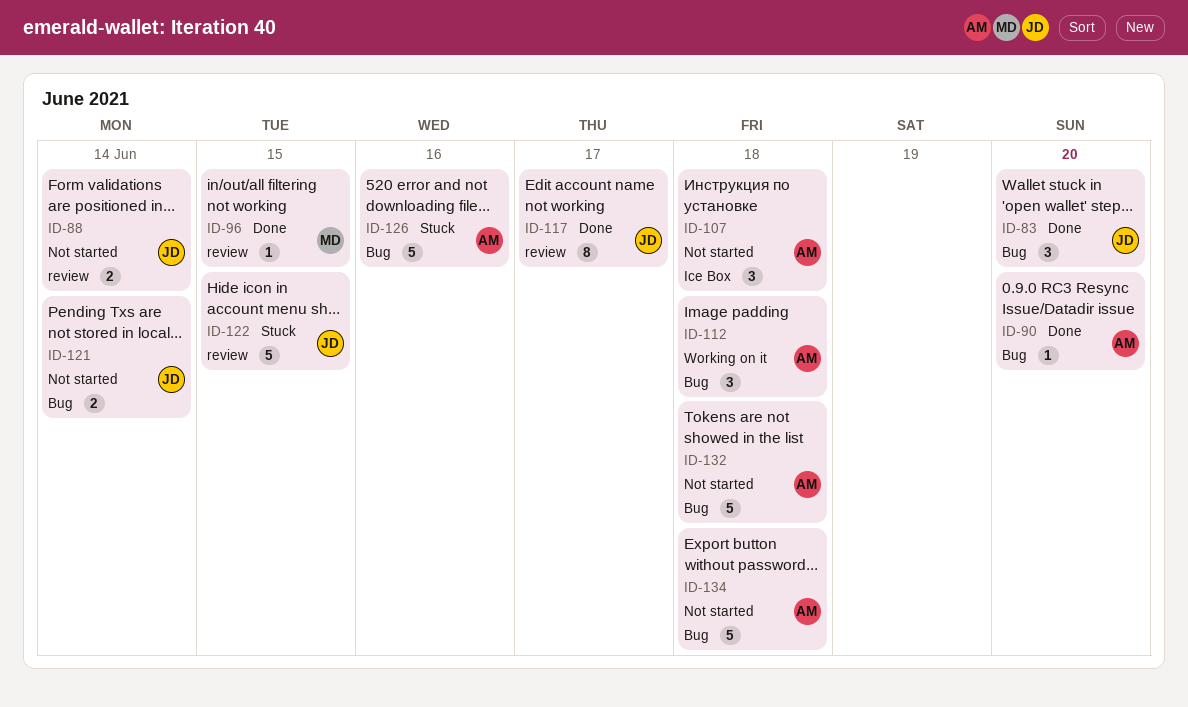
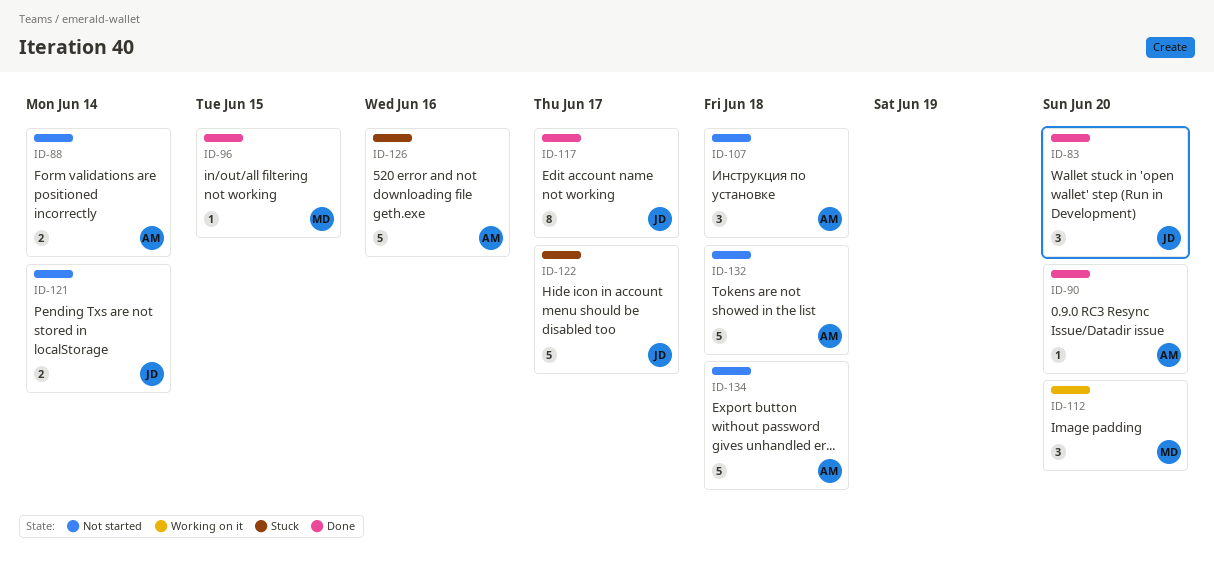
ID-88, owner: JD -> AM
ID-112, owner: AM -> MD
ID-112, due: Jun 18 -> Jun 20
ID-122, due: Jun 15 -> Jun 17

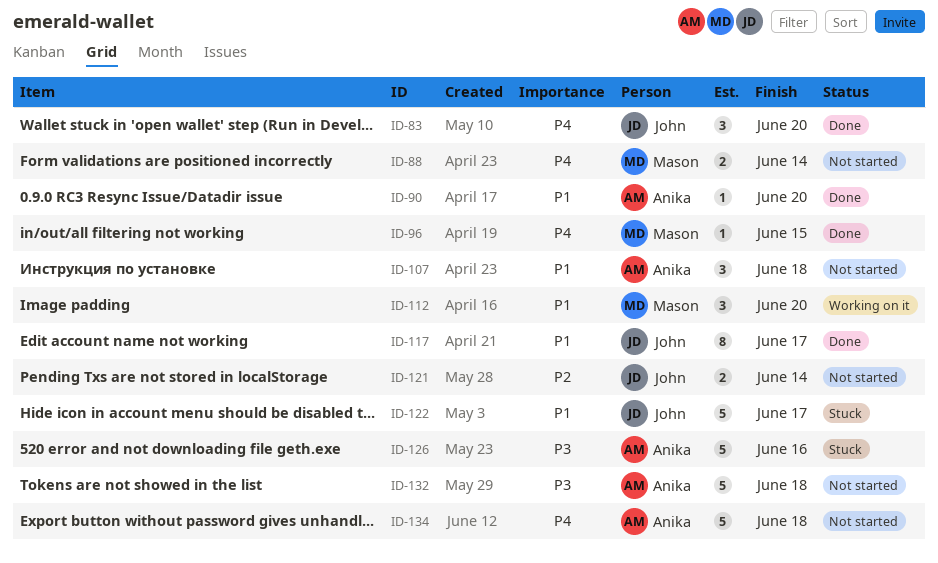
ID-88, owner: Anika -> Mason

